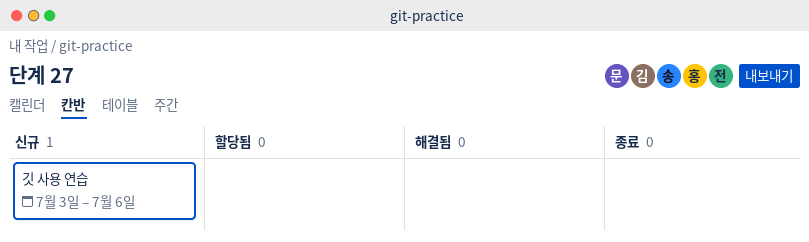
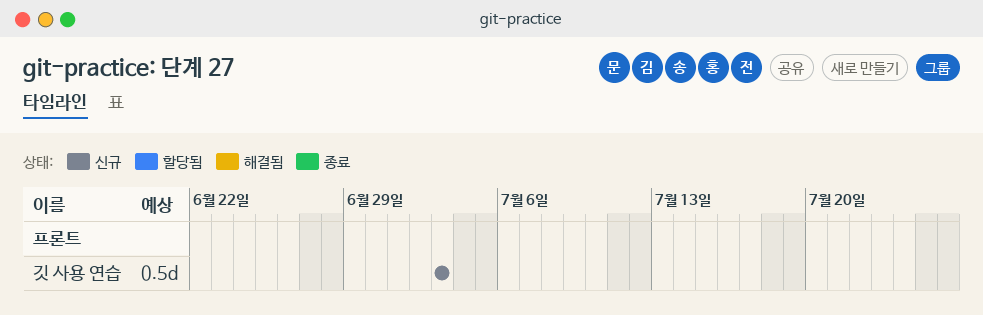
깃 사용 연습, due: Jul 6 -> Jul 3

